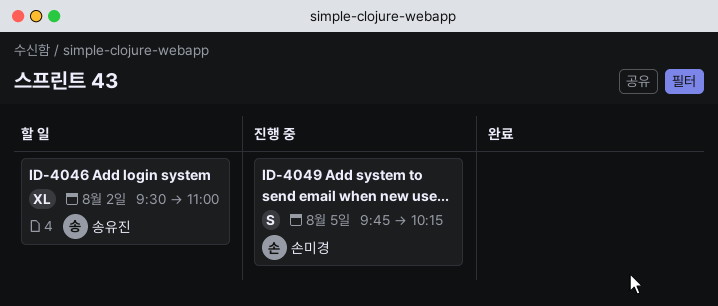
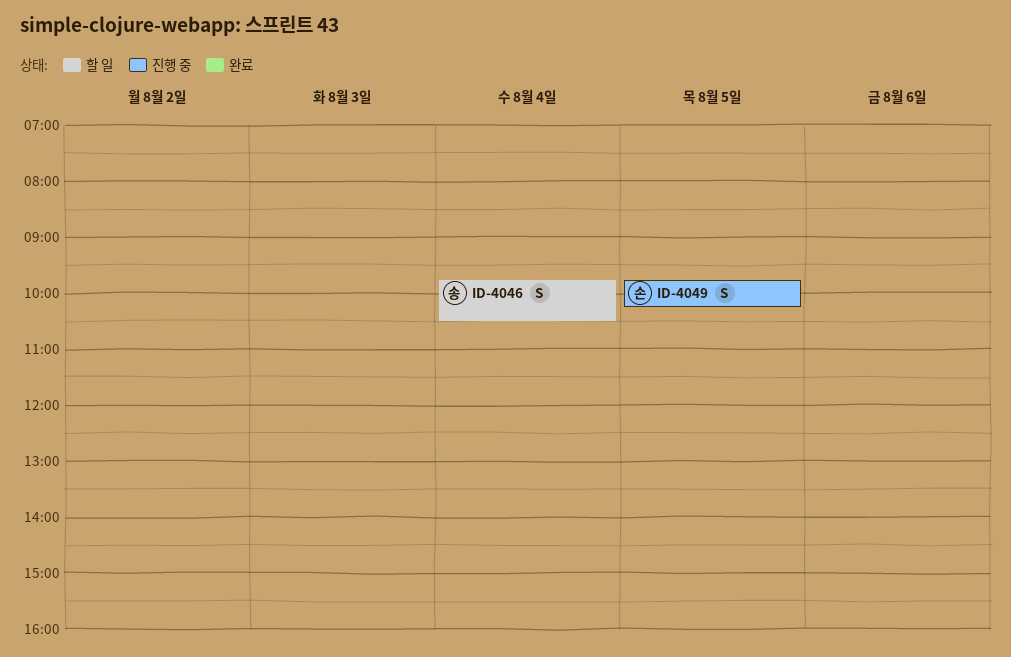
ID-4046, estimate: XL -> S
ID-4046, day: Aug 2 -> Aug 4
ID-4046, begins: 09:30 -> 09:45
ID-4046, ends: 11:00 -> 10:30

